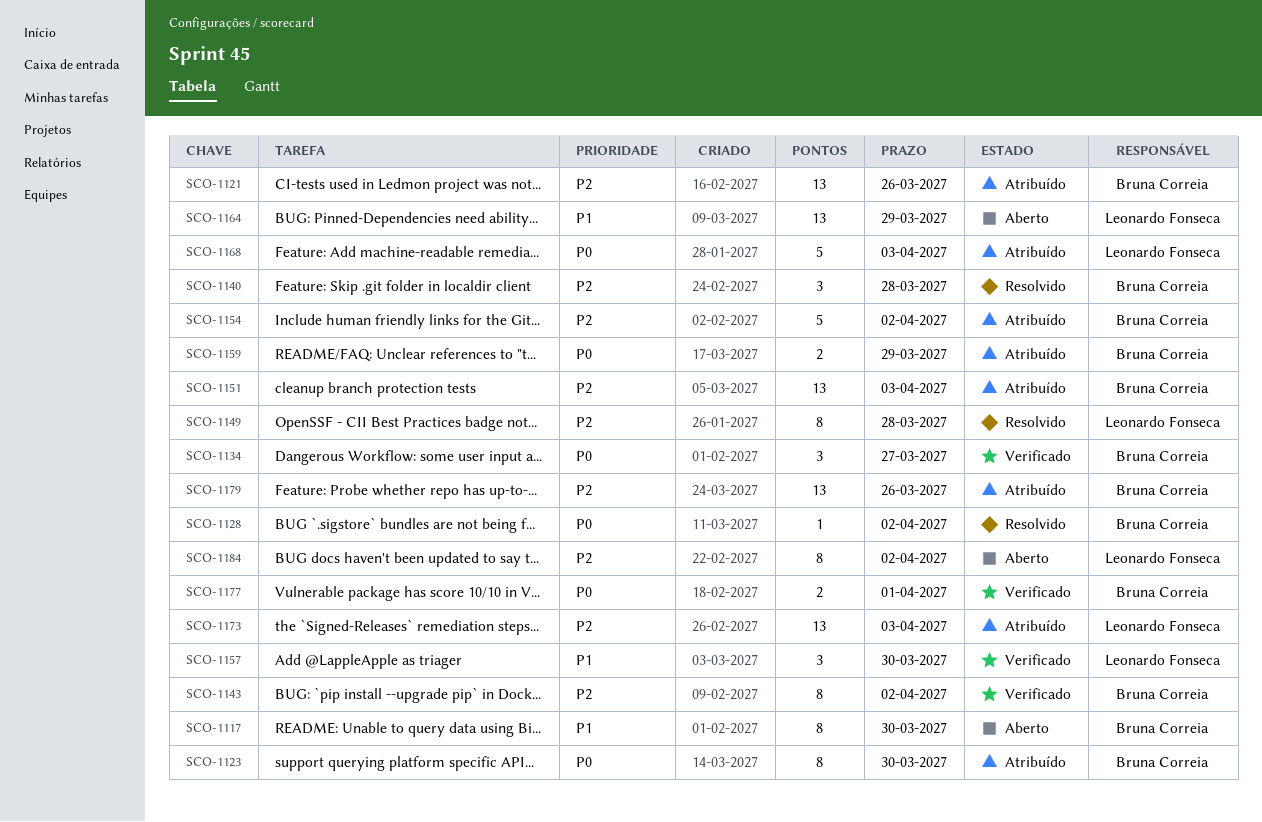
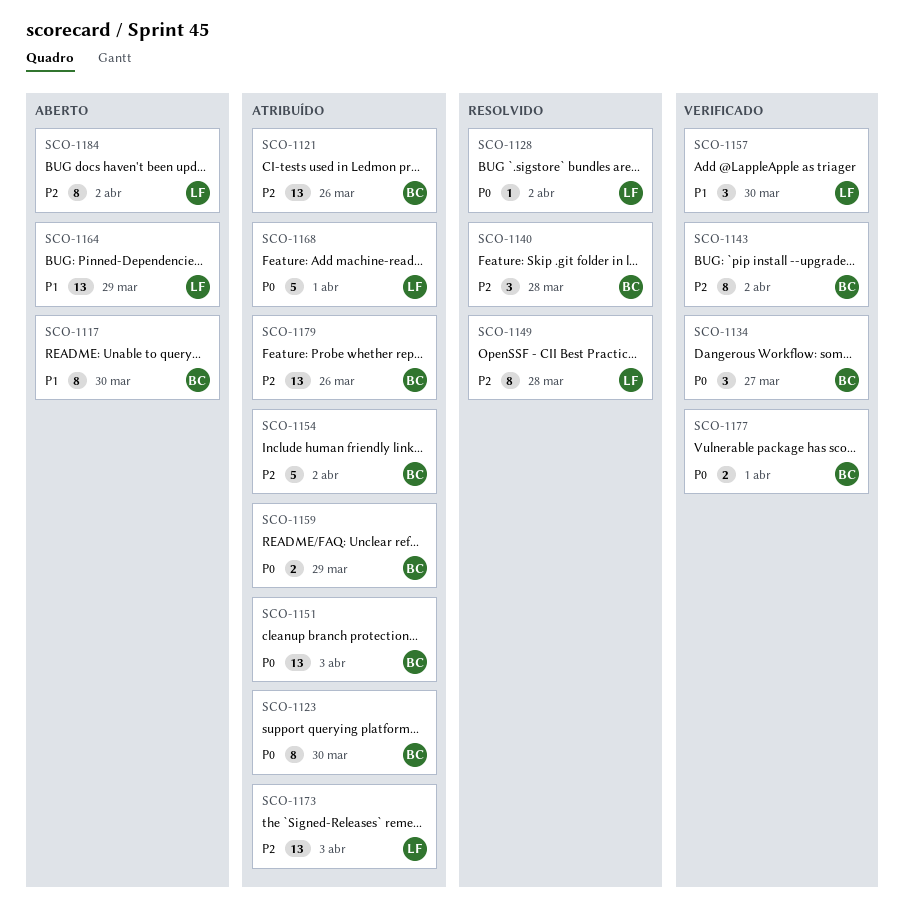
SCO-1128, owner: Bruna Correia -> Leonardo Fonseca
SCO-1151, priority: P2 -> P0
SCO-1168, due: Apr 3 -> Apr 1

